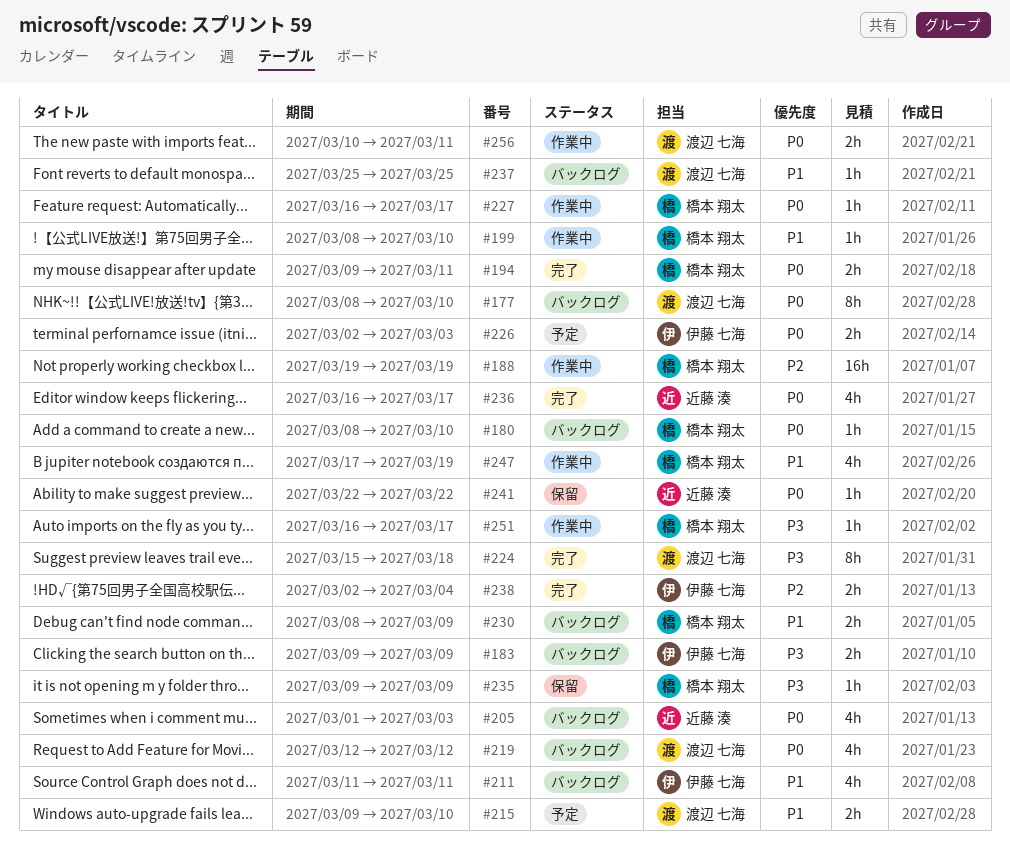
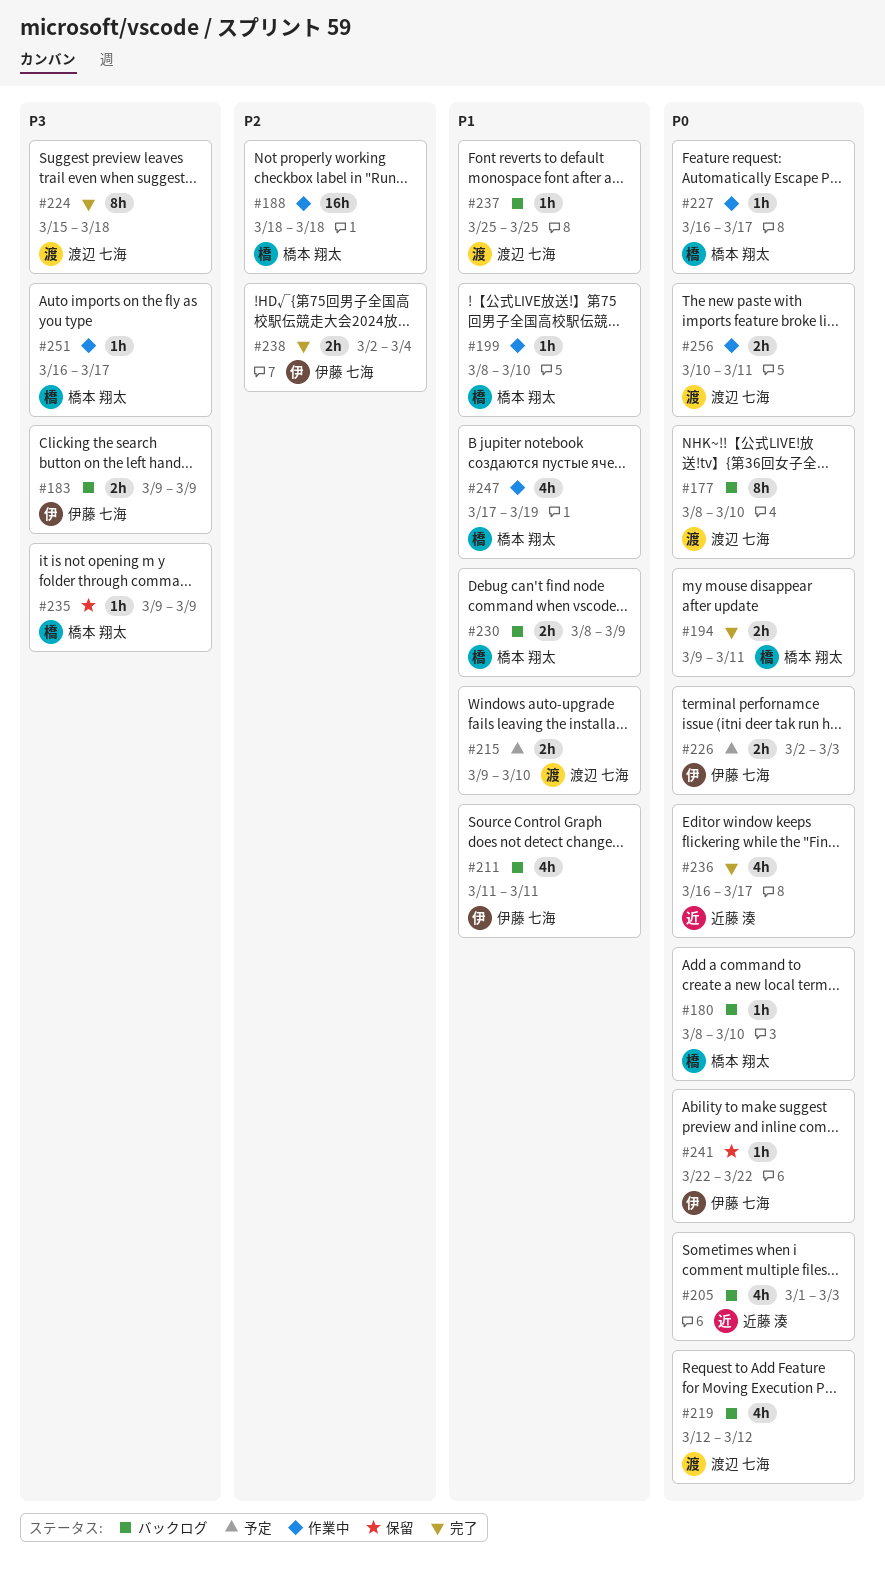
#188, start: Mar 19 -> Mar 18
#188, due: Mar 19 -> Mar 18
#241, owner: 近藤 湊 -> 伊藤 七海

